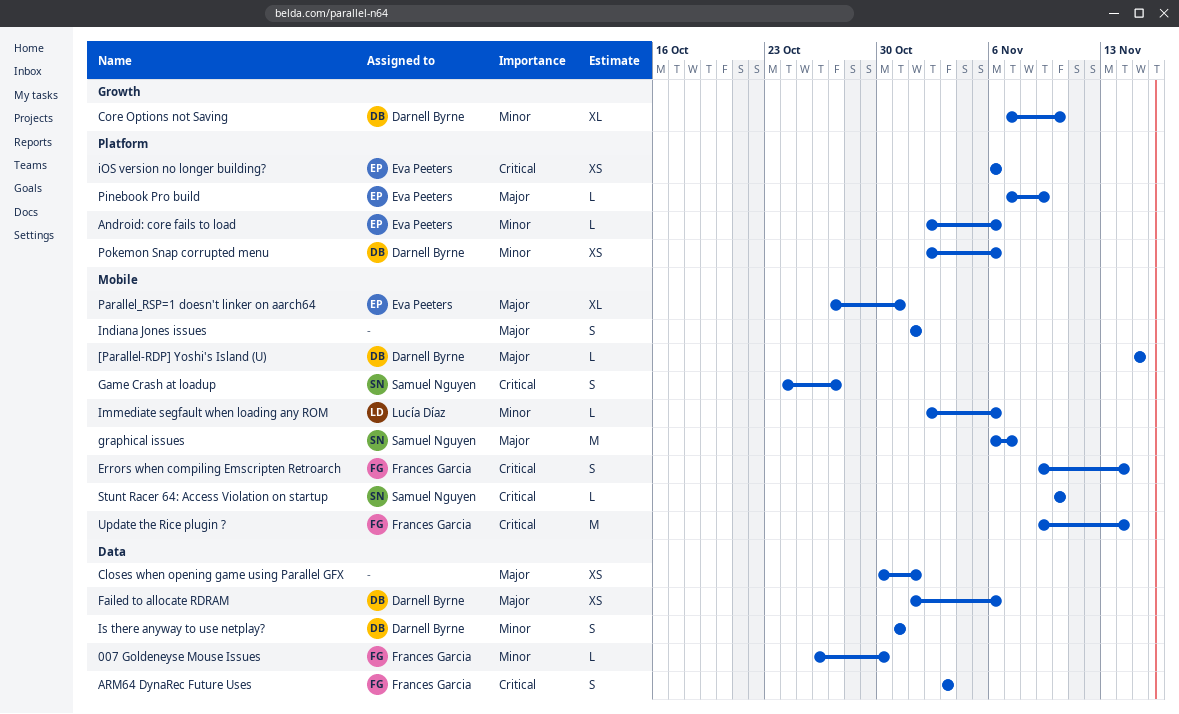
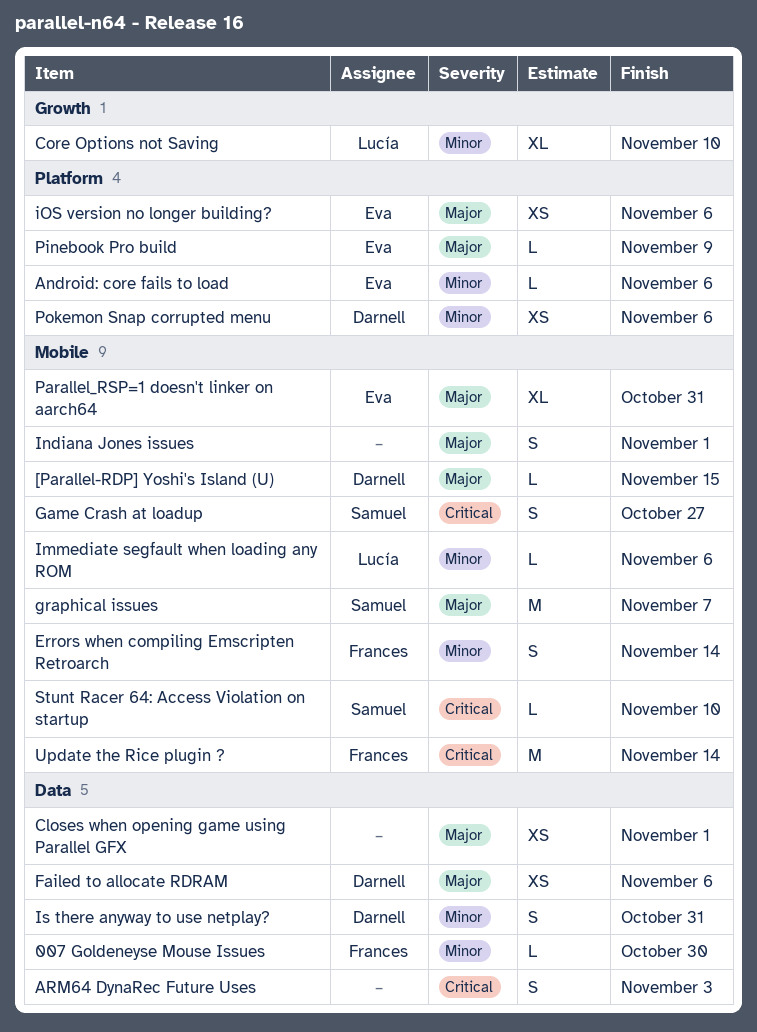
ARM64 DynaRec Future Uses, owner: Frances Garcia -> none
Core Options not Saving, owner: Darnell Byrne -> Lucía Díaz
Errors when compiling Emscripten Retroarch, priority: Critical -> Minor
iOS version no longer building?, priority: Critical -> Major

